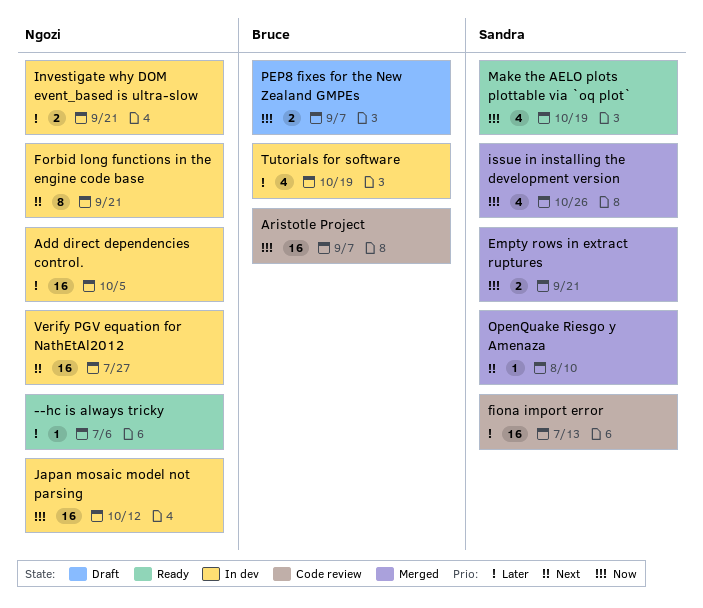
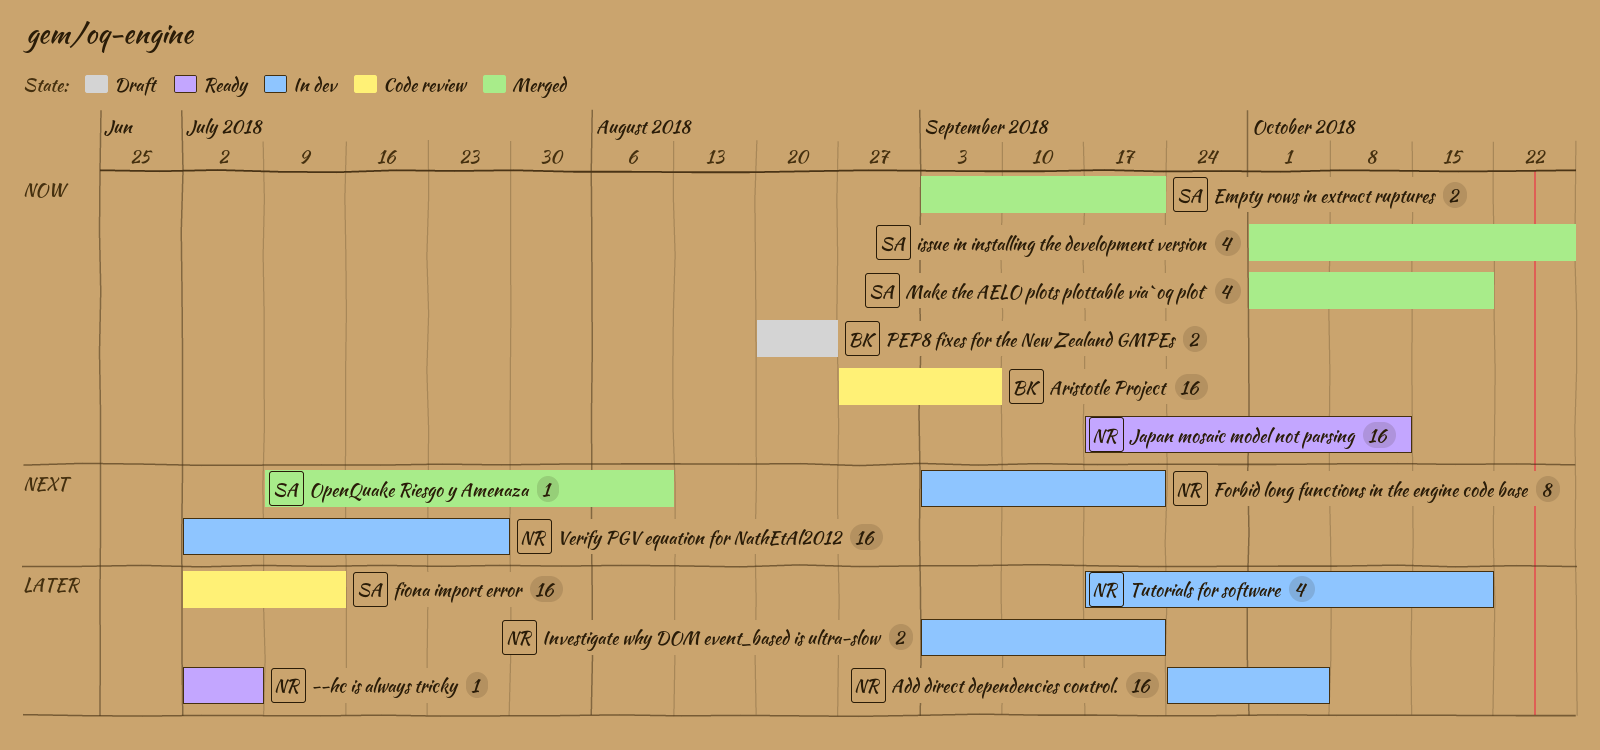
Japan mosaic model not parsing, status: In dev -> Ready
Make the AELO plots plottable via `oq plot`, status: Ready -> Merged
PEP8 fixes for the New Zealand GMPEs, due: Sep 7 -> Aug 24
Tutorials for software, owner: Bruce -> Ngozi

